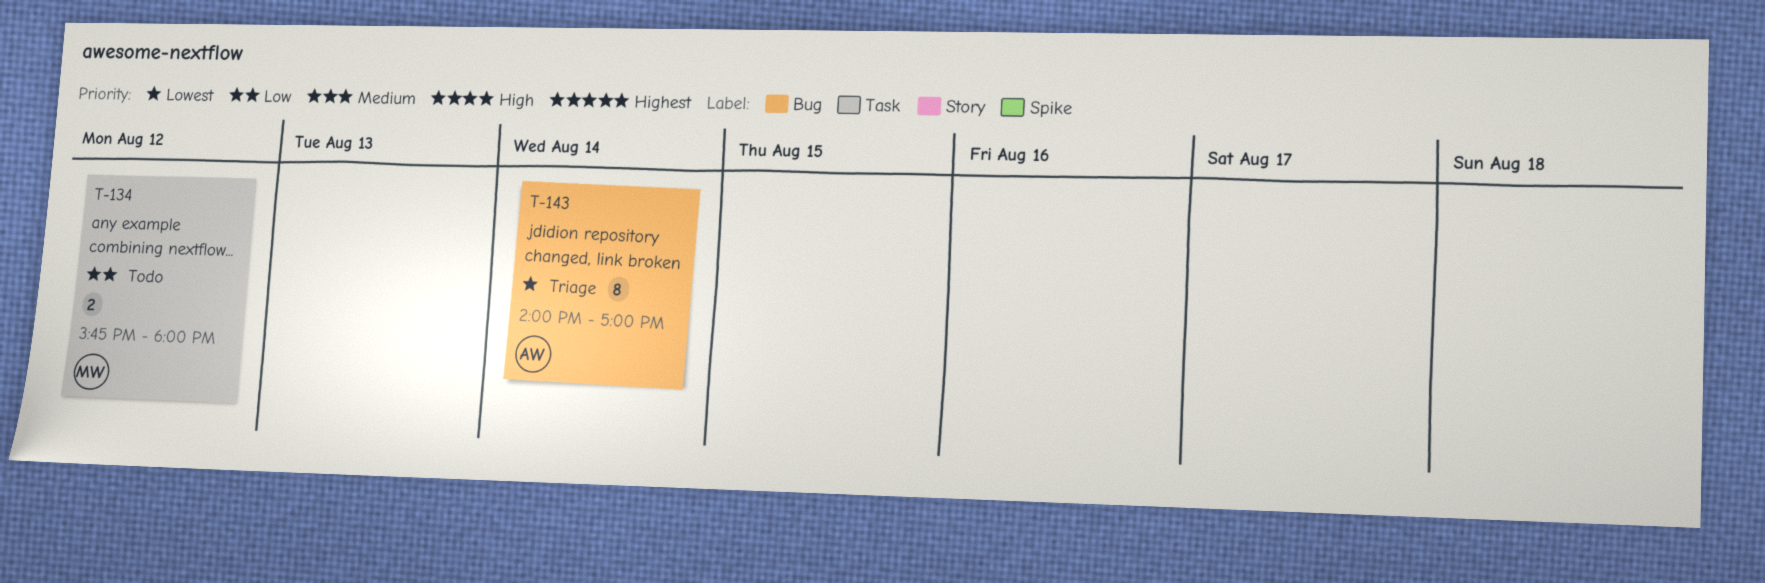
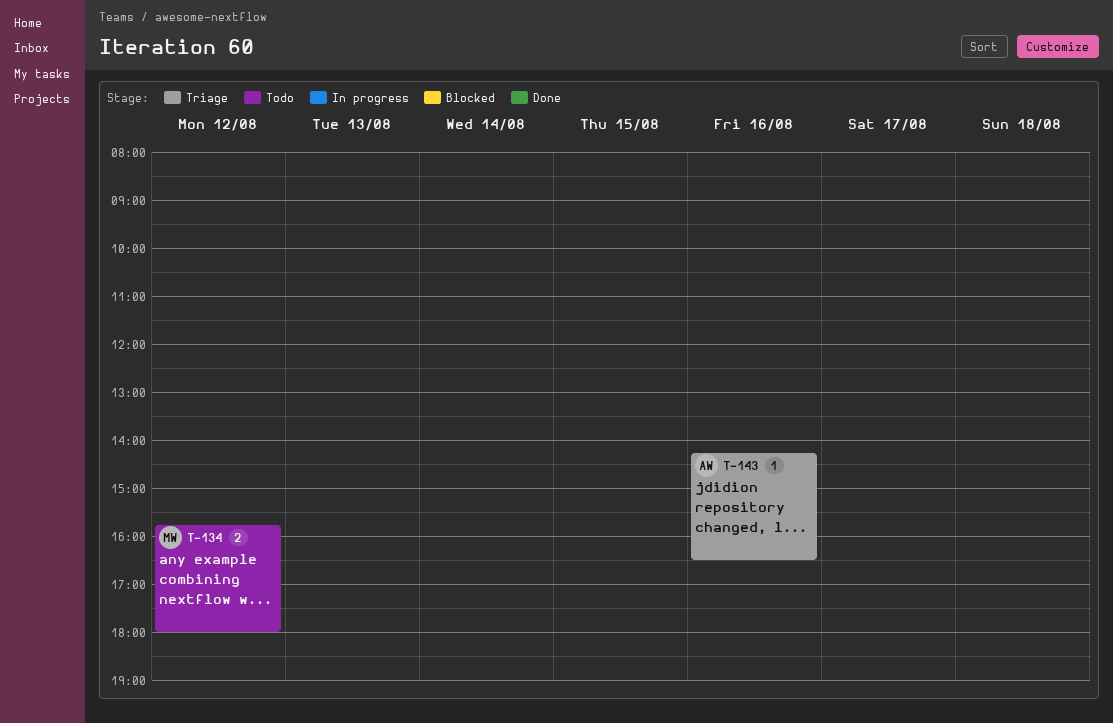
T-143, estimate: 8 -> 1
T-143, day: Aug 14 -> Aug 16
T-143, begins: 14:00 -> 14:15
T-143, ends: 17:00 -> 16:30

